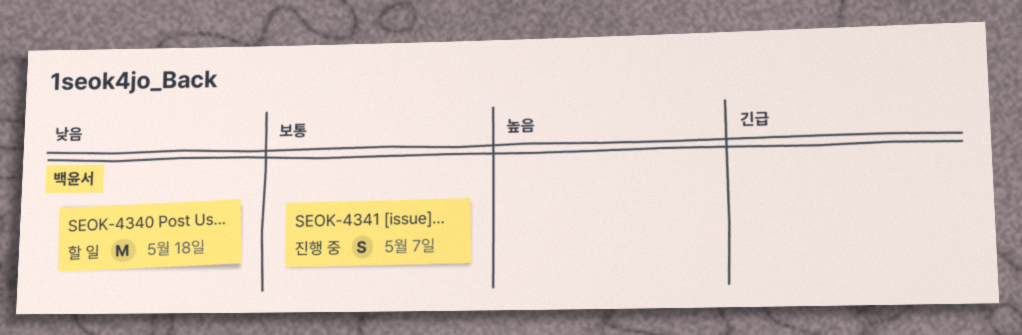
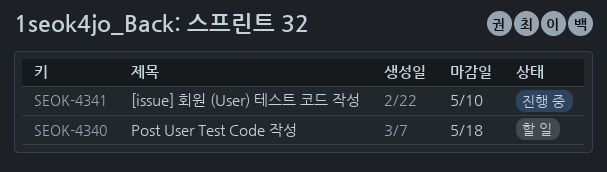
SEOK-4341, due: May 7 -> May 10

